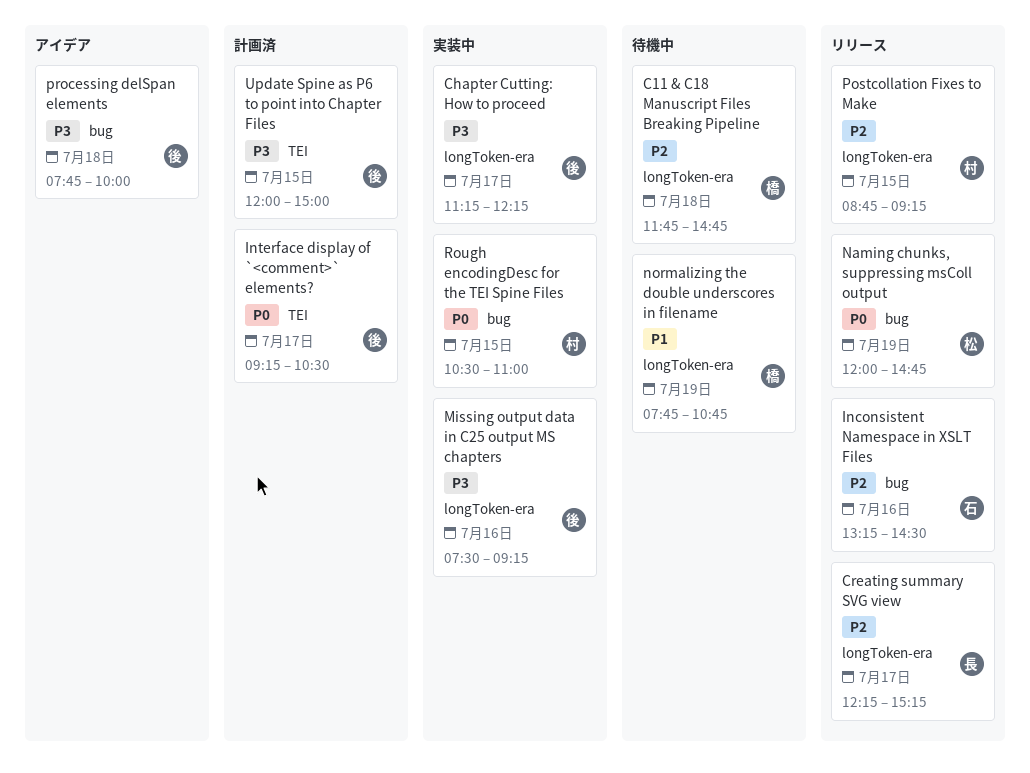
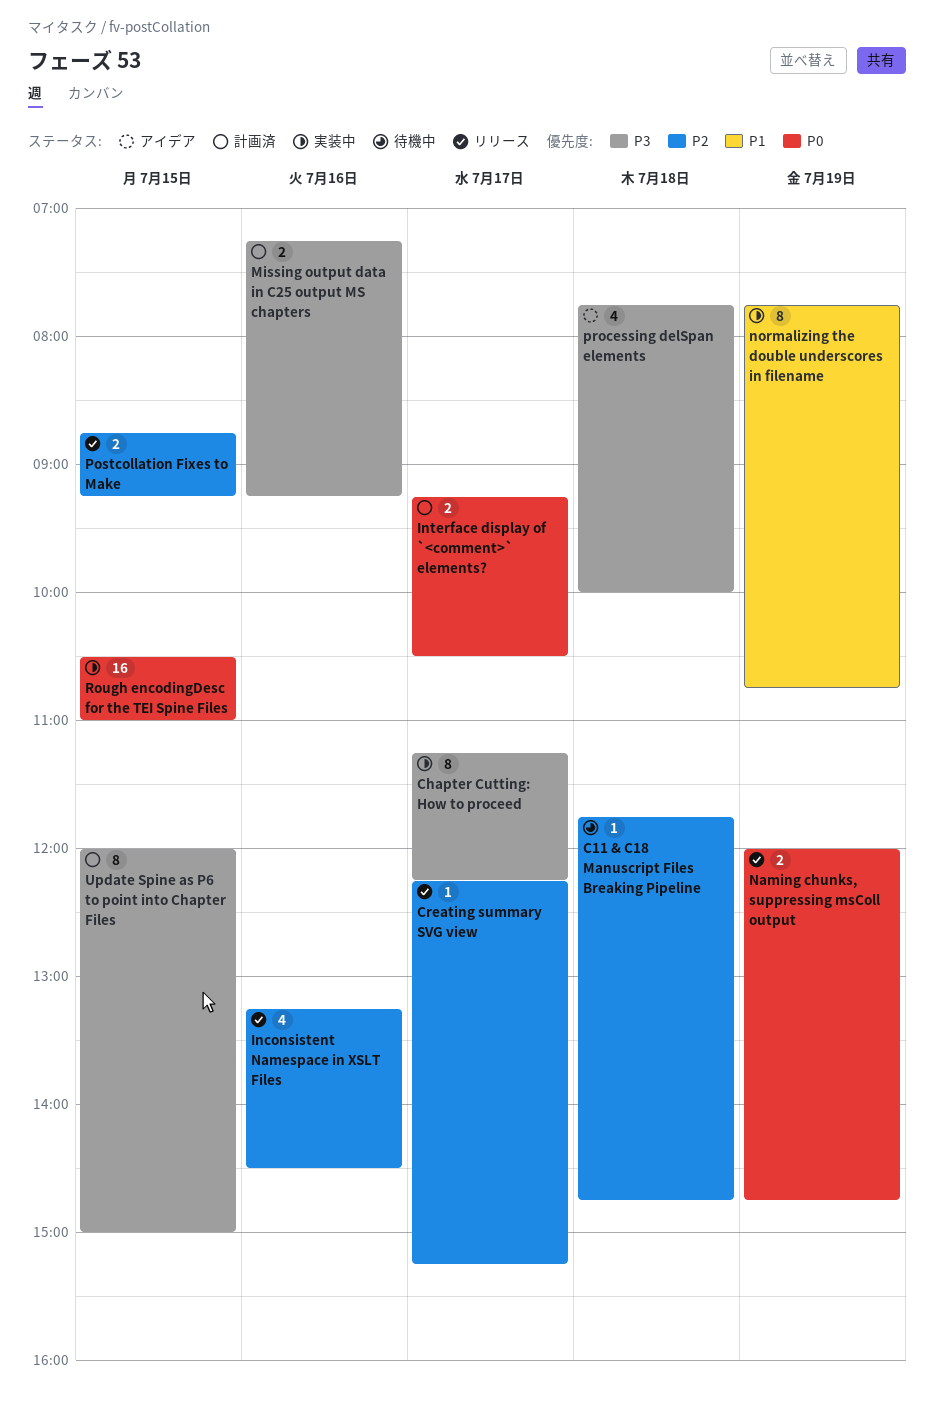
Missing output data in C25 output MS chapters, status: 実装中 -> 計画済
Missing output data in C25 output MS chapters, begins: 07:30 -> 07:15
normalizing the double underscores in filename, status: 待機中 -> 実装中

